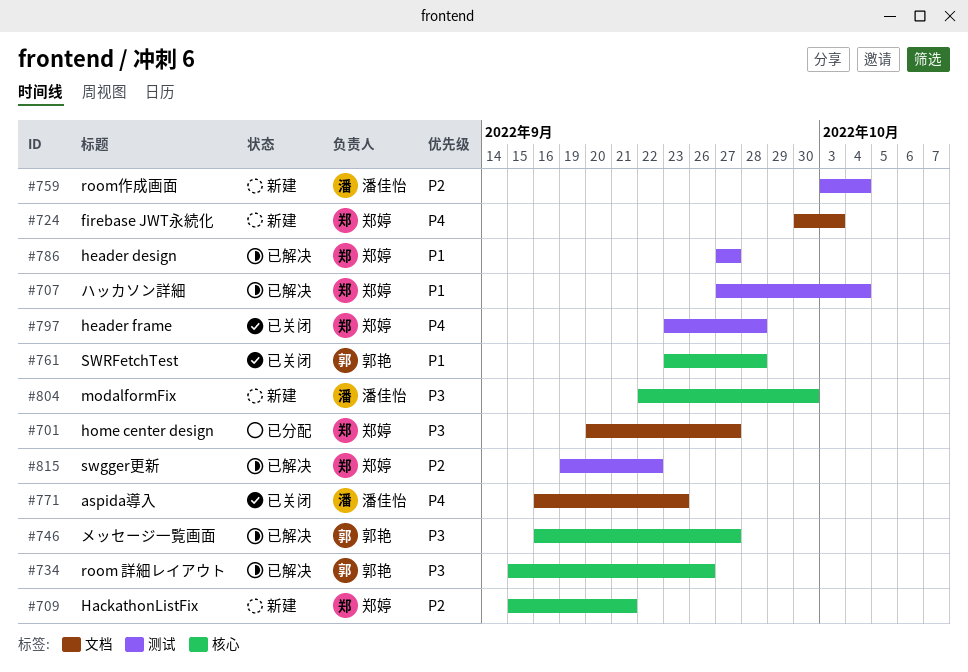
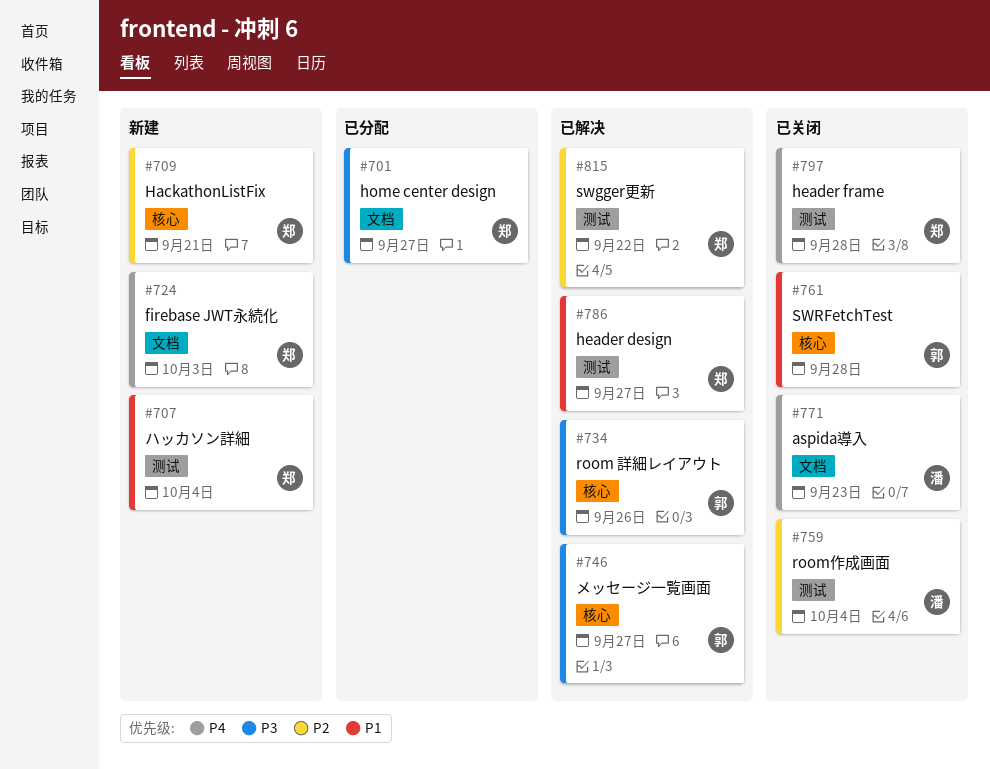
#707, status: 已解决 -> 新建
#759, status: 新建 -> 已关闭
#804: present -> none

